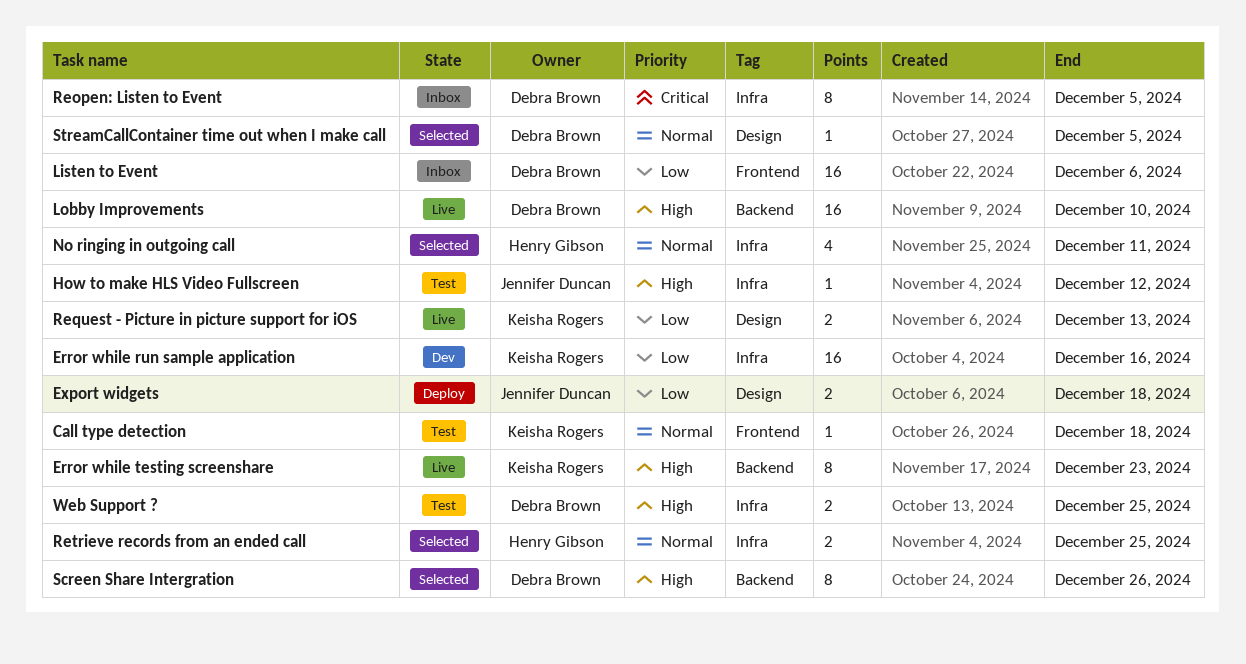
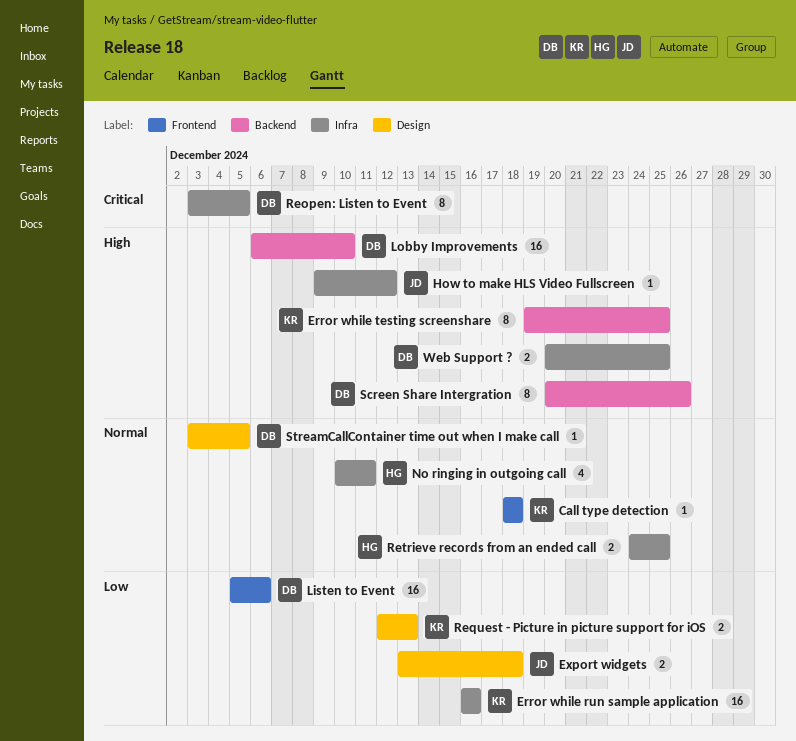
Error while testing screenshare, due: Dec 23 -> Dec 25

